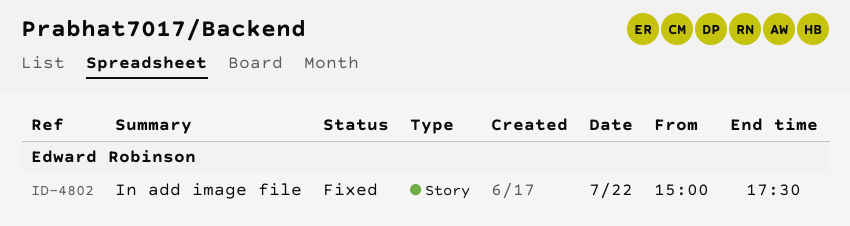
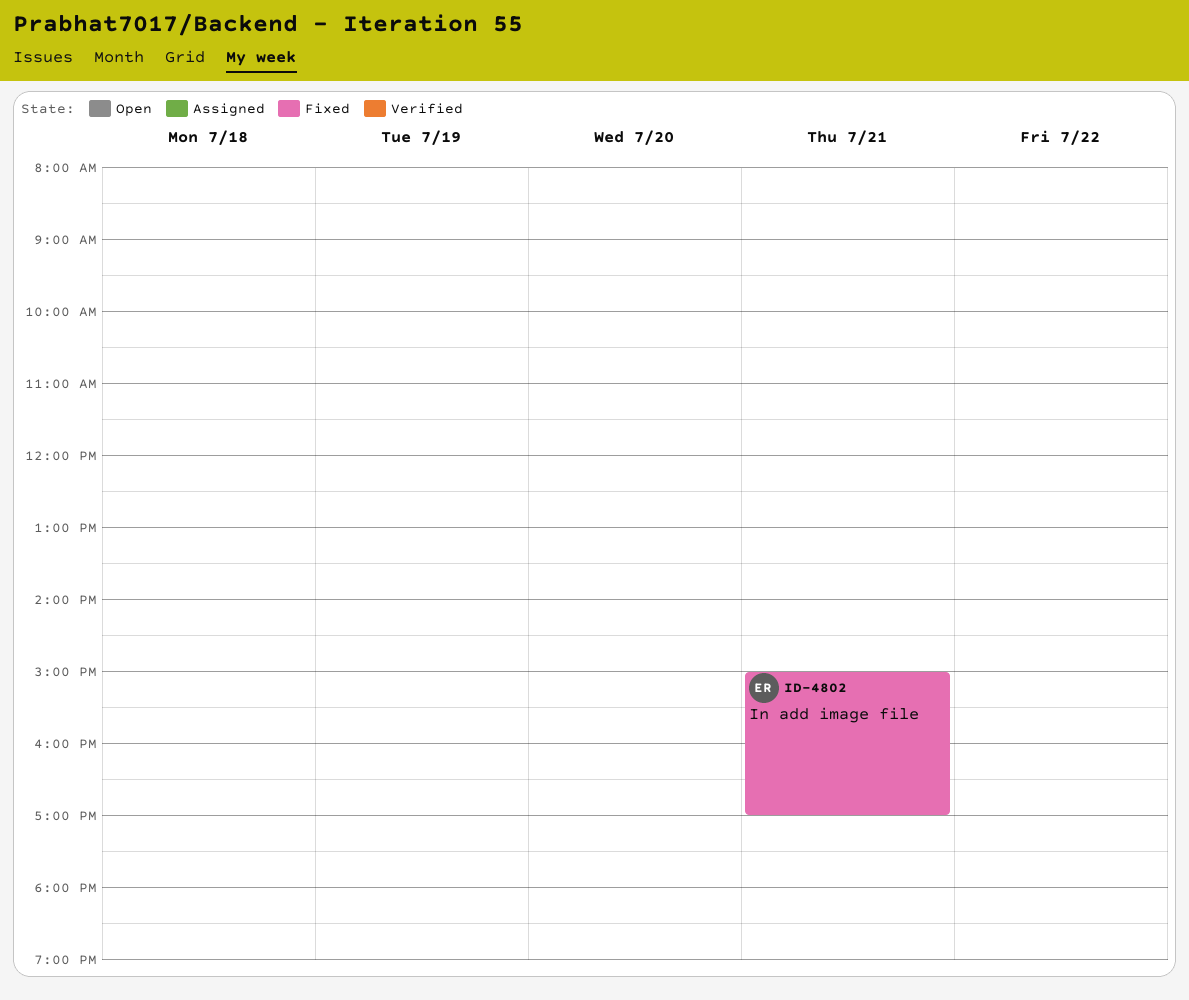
ID-4802, day: Jul 22 -> Jul 21
ID-4802, ends: 17:30 -> 17:00

